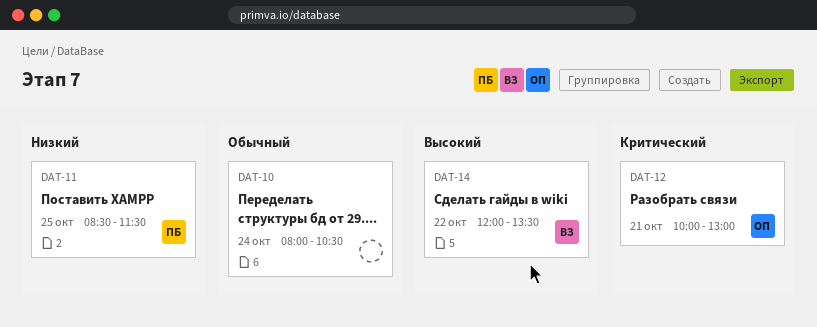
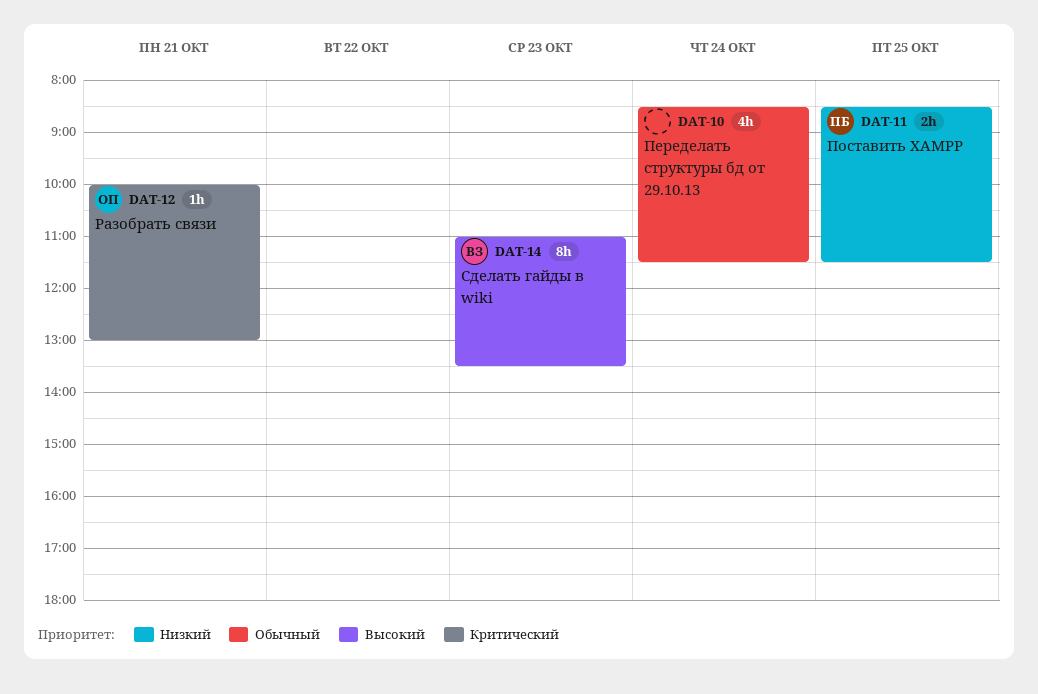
DAT-10, begins: 08:00 -> 08:30
DAT-10, ends: 10:30 -> 11:30
DAT-14, day: Oct 22 -> Oct 23
DAT-14, begins: 12:00 -> 11:00

